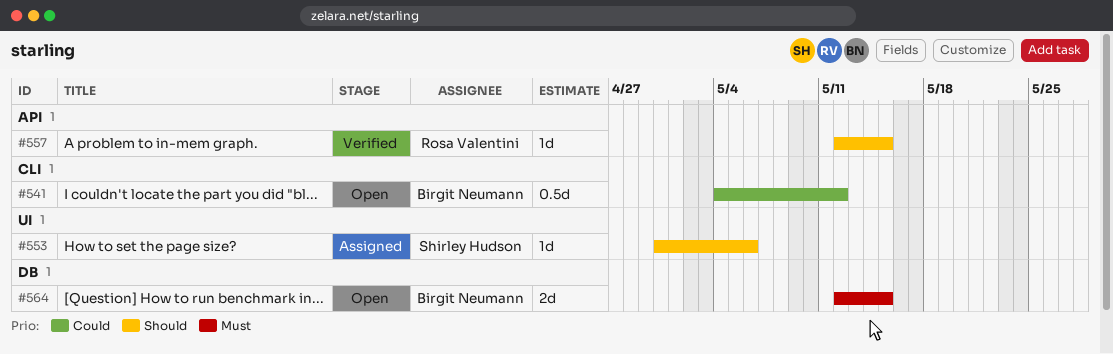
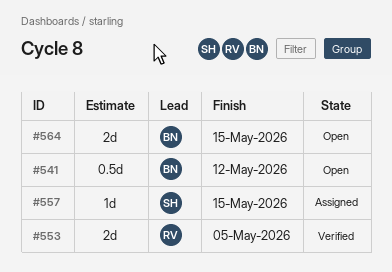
#553, status: Assigned -> Verified
#553, owner: Shirley Hudson -> Rosa Valentini
#553, estimate: 1d -> 2d
#553, due: May 6 -> May 5
#557, status: Verified -> Assigned
#557, owner: Rosa Valentini -> Shirley Hudson

